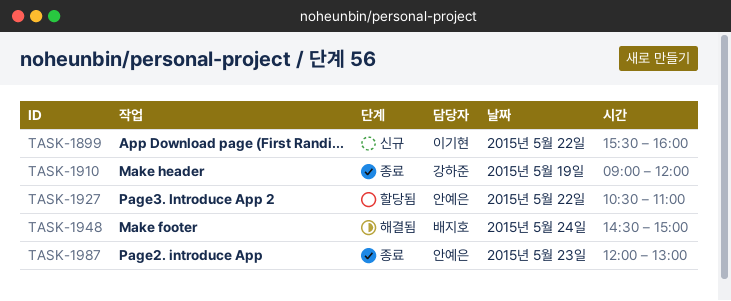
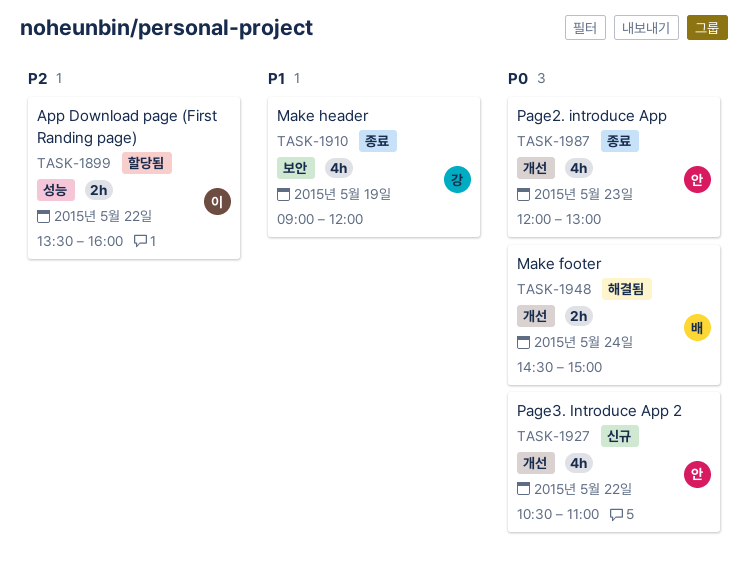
TASK-1899, status: 신규 -> 할당됨
TASK-1899, begins: 15:30 -> 13:30
TASK-1927, status: 할당됨 -> 신규

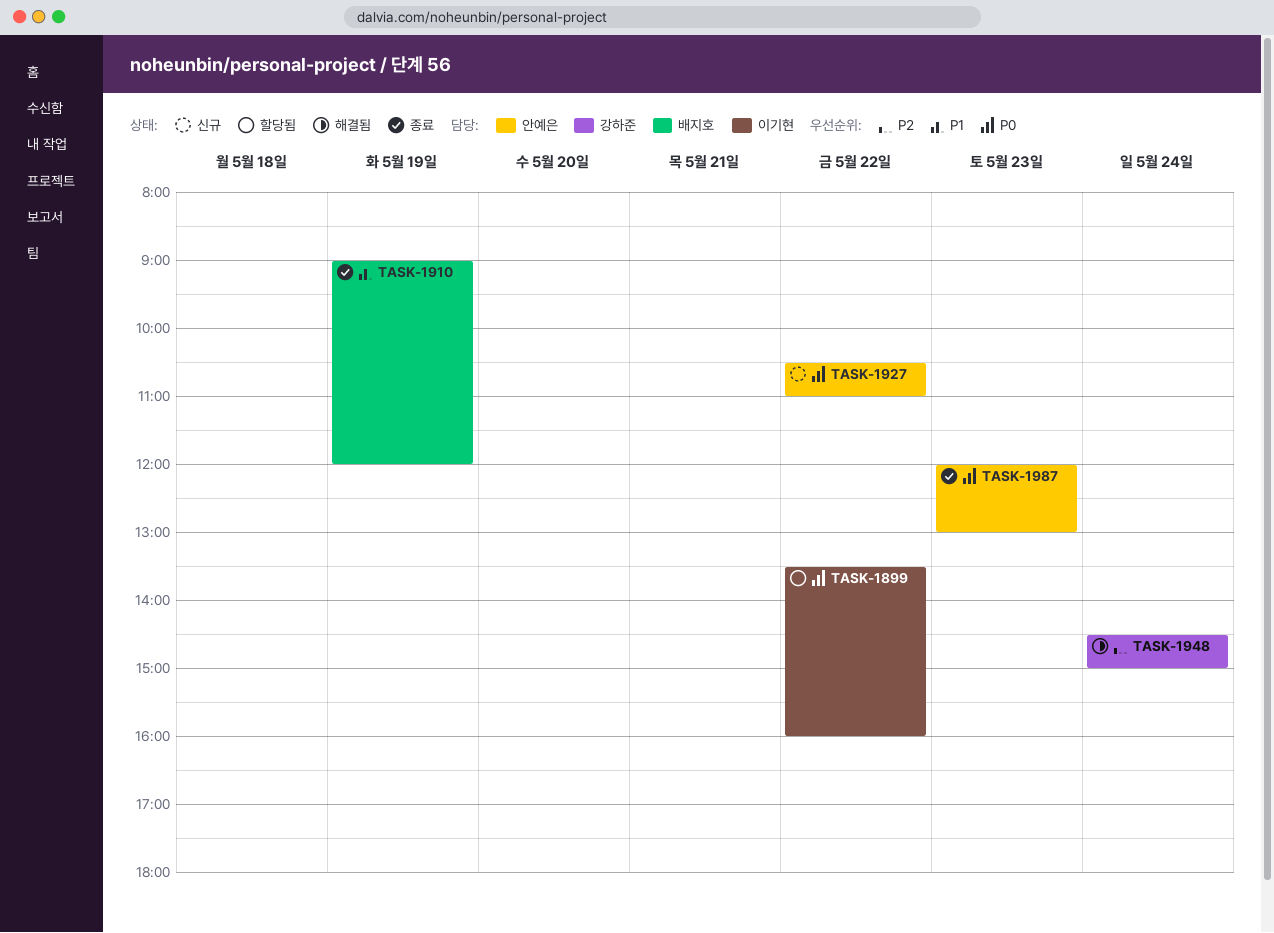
TASK-1899, priority: P2 -> P0
TASK-1910, owner: 강하준 -> 배지호
TASK-1948, owner: 배지호 -> 강하준
TASK-1948, priority: P0 -> P2

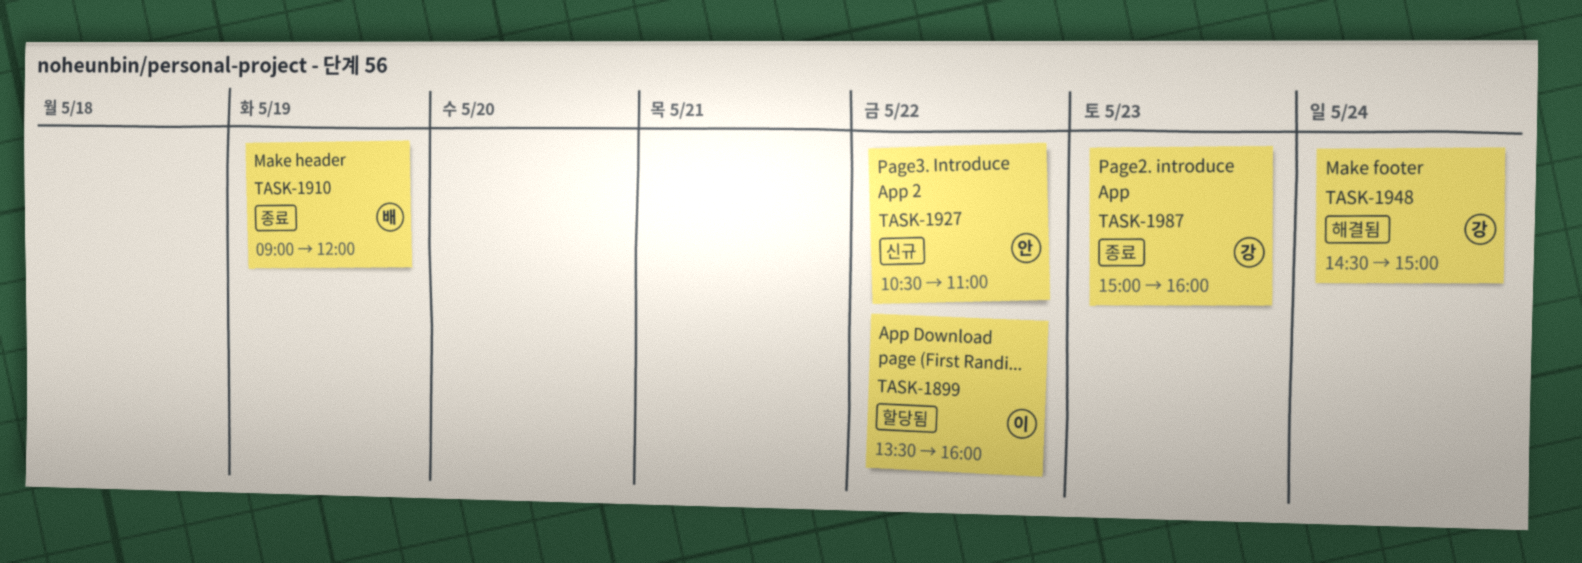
TASK-1987, owner: 안예은 -> 강하준
TASK-1987, begins: 12:00 -> 15:00
TASK-1987, ends: 13:00 -> 16:00

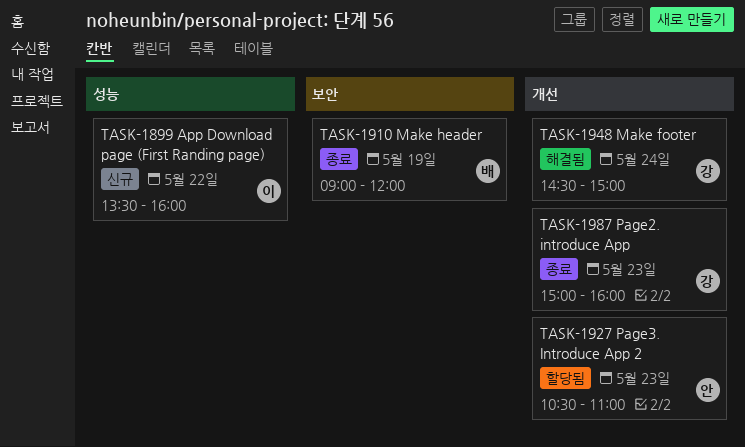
TASK-1899, status: 할당됨 -> 신규
TASK-1927, status: 신규 -> 할당됨
TASK-1927, day: May 22 -> May 23

